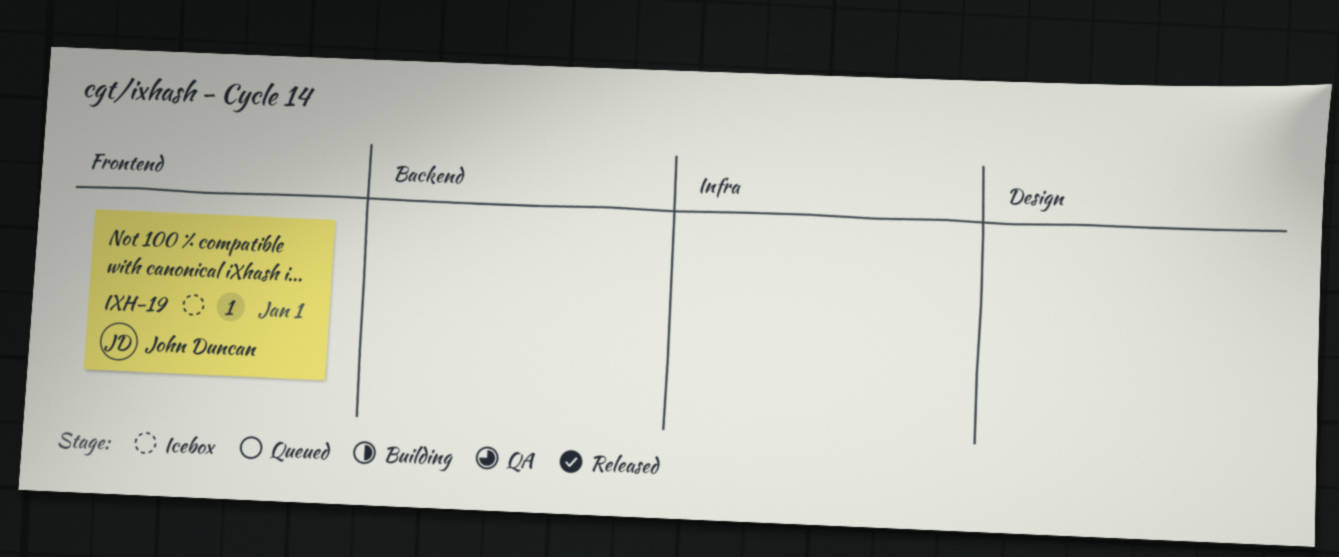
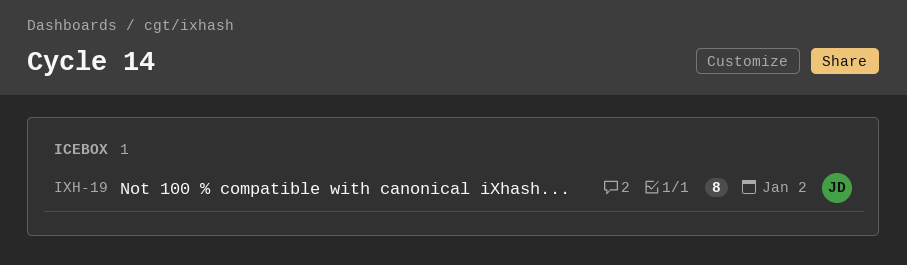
IXH-19, estimate: 1 -> 8
IXH-19, due: Jan 1 -> Jan 2

